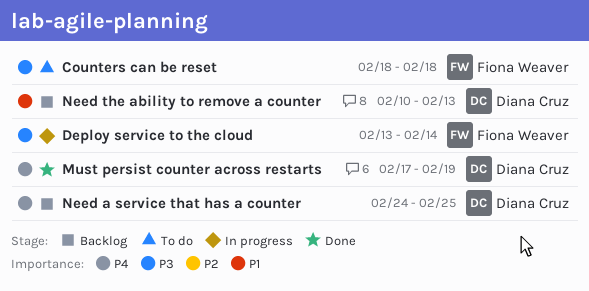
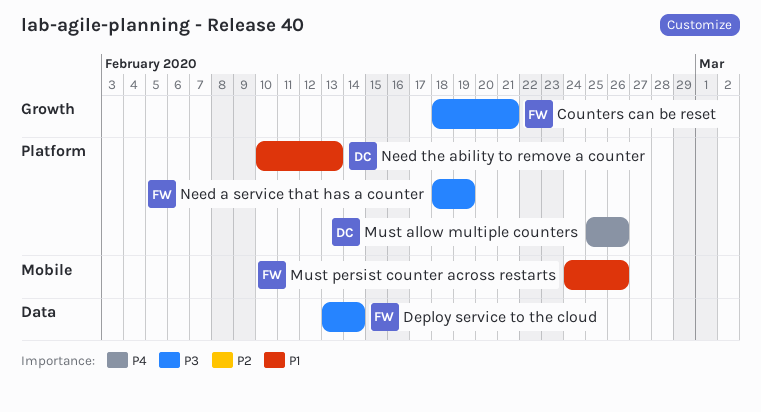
Counters can be reset, due: Feb 18 -> Feb 21
Must allow multiple counters: none -> present
Must persist counter across restarts, owner: Diana Cruz -> Fiona Weaver
Must persist counter across restarts, priority: P4 -> P1
Must persist counter across restarts, start: Feb 17 -> Feb 24
Must persist counter across restarts, due: Feb 19 -> Feb 26
Need a service that has a counter, owner: Diana Cruz -> Fiona Weaver
Need a service that has a counter, priority: P4 -> P3
Need a service that has a counter, start: Feb 24 -> Feb 18
Need a service that has a counter, due: Feb 25 -> Feb 19

